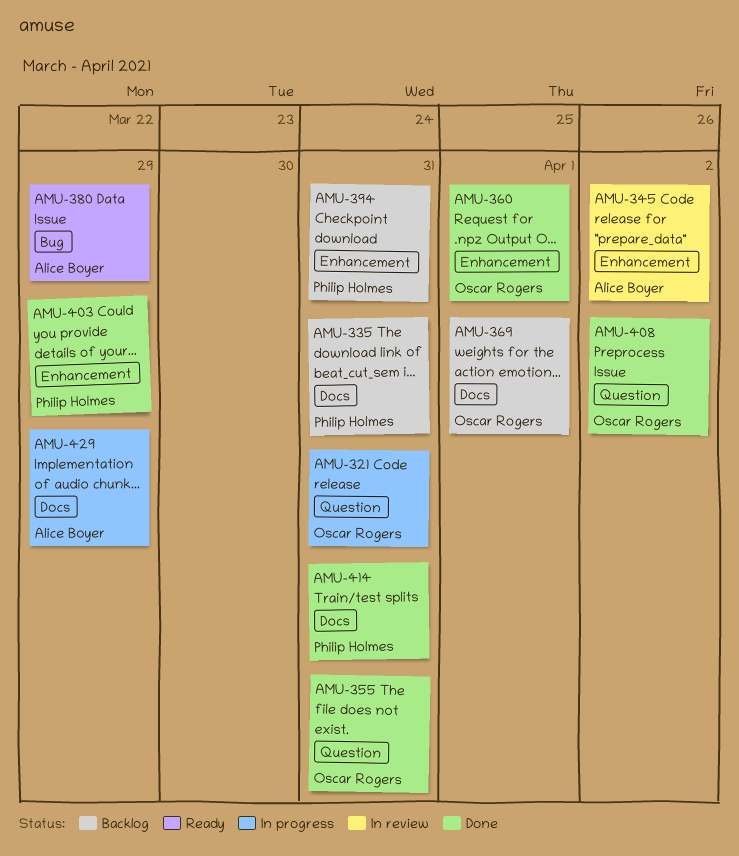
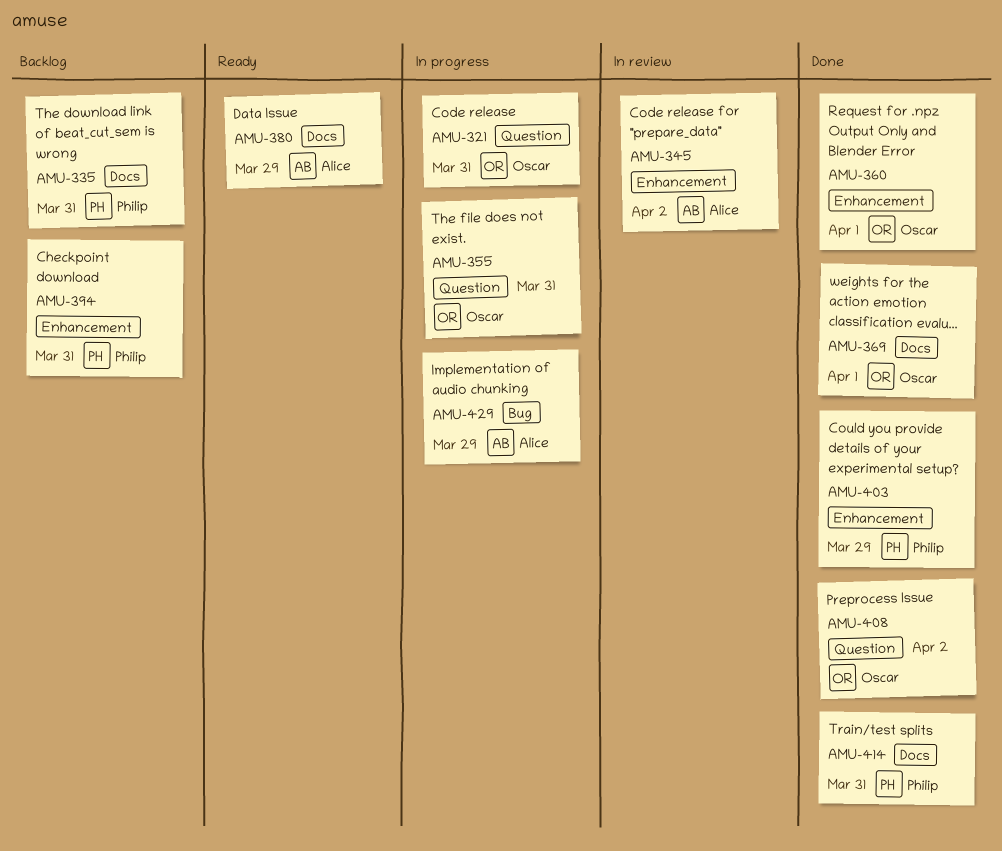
AMU-355, status: Done -> In progress
AMU-369, status: Backlog -> Done
AMU-380, label: Bug -> Docs
AMU-429, label: Docs -> Bug

